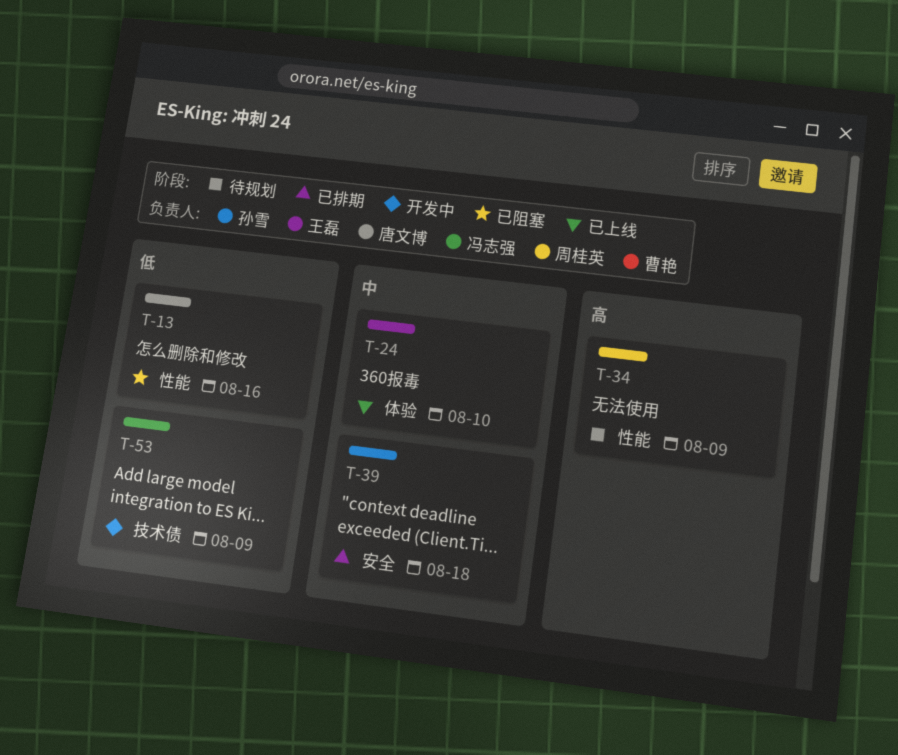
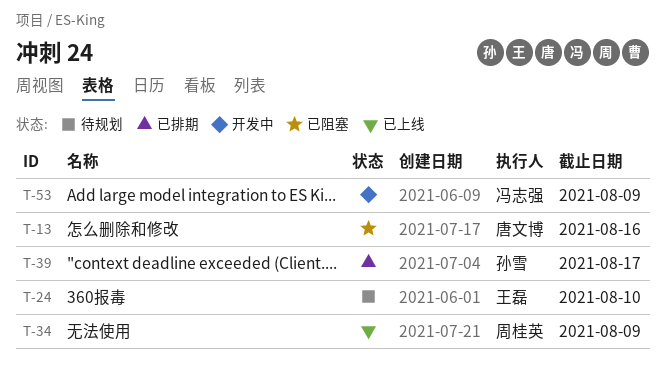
T-24, status: 已上线 -> 待规划
T-34, status: 待规划 -> 已上线
T-39, due: Aug 18 -> Aug 17

